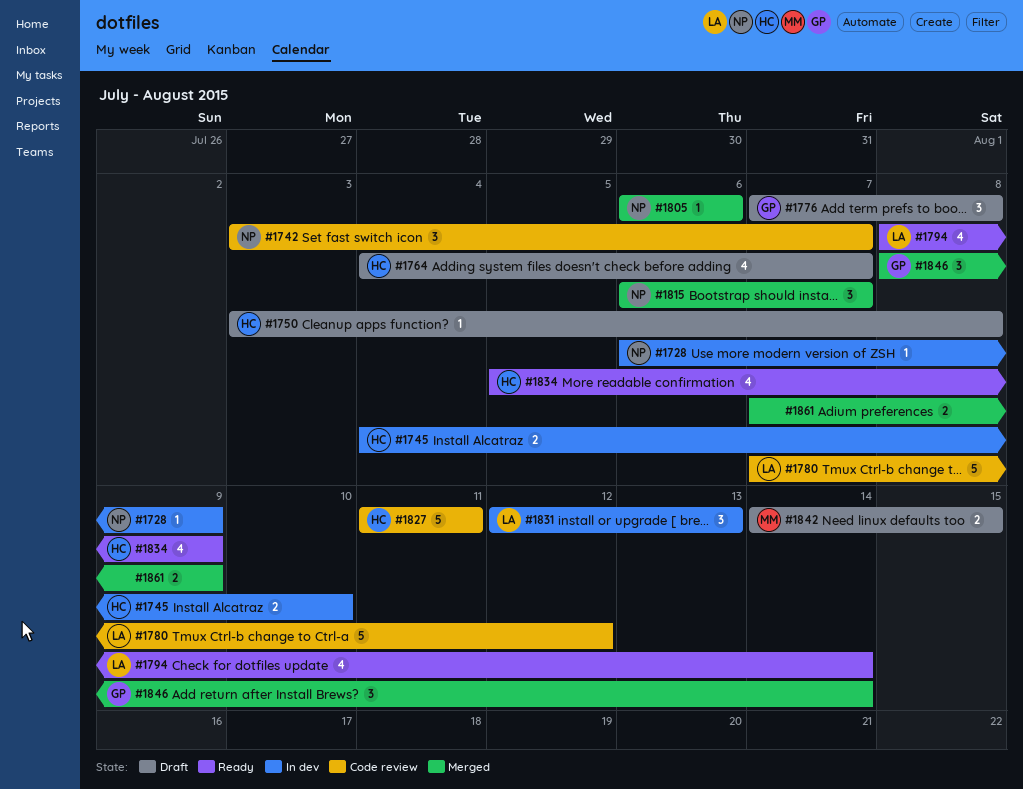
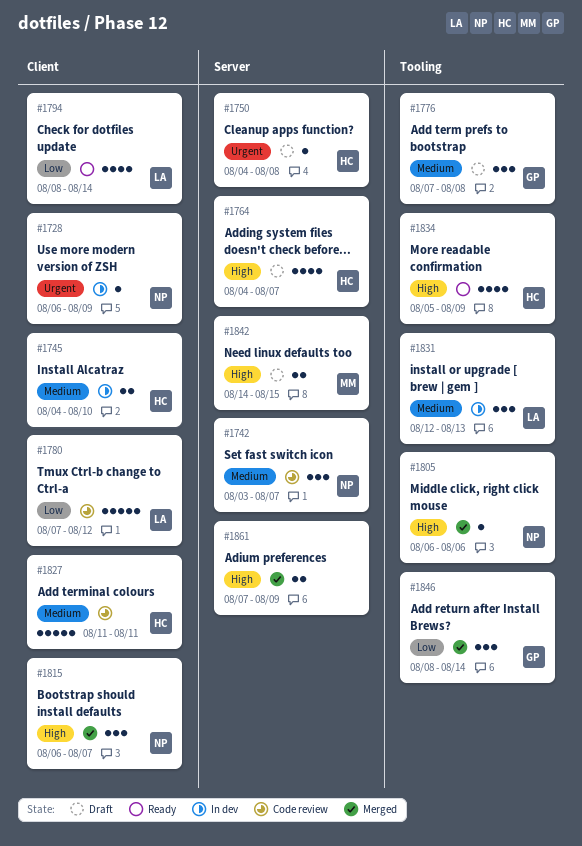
#1750, start: Aug 3 -> Aug 4

